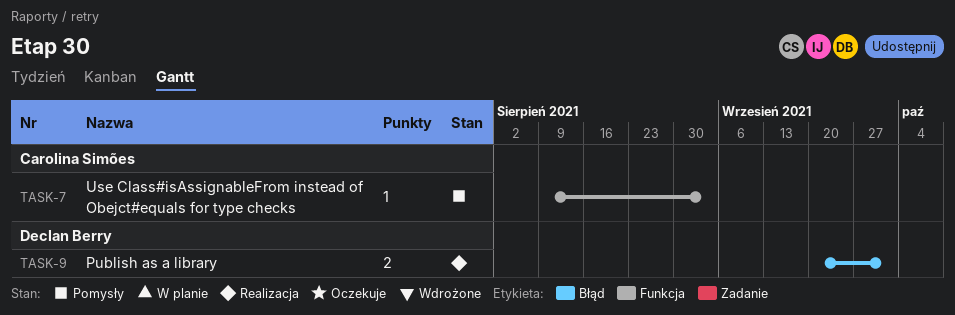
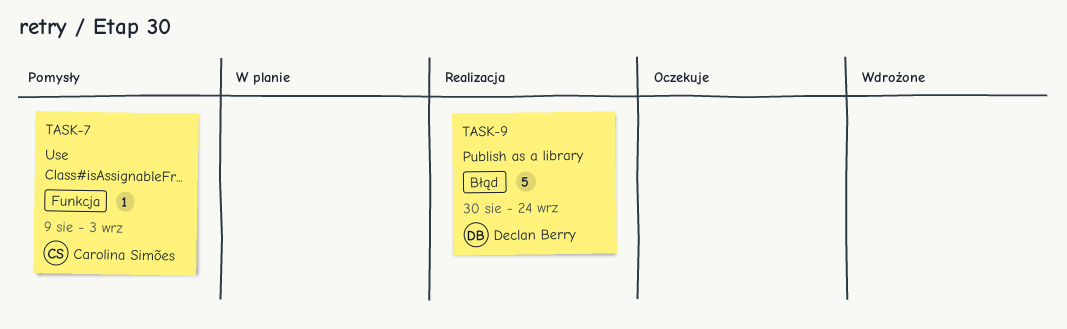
TASK-9, estimate: 2 -> 5
TASK-9, start: Sep 20 -> Aug 30
TASK-9, due: Oct 1 -> Sep 24

